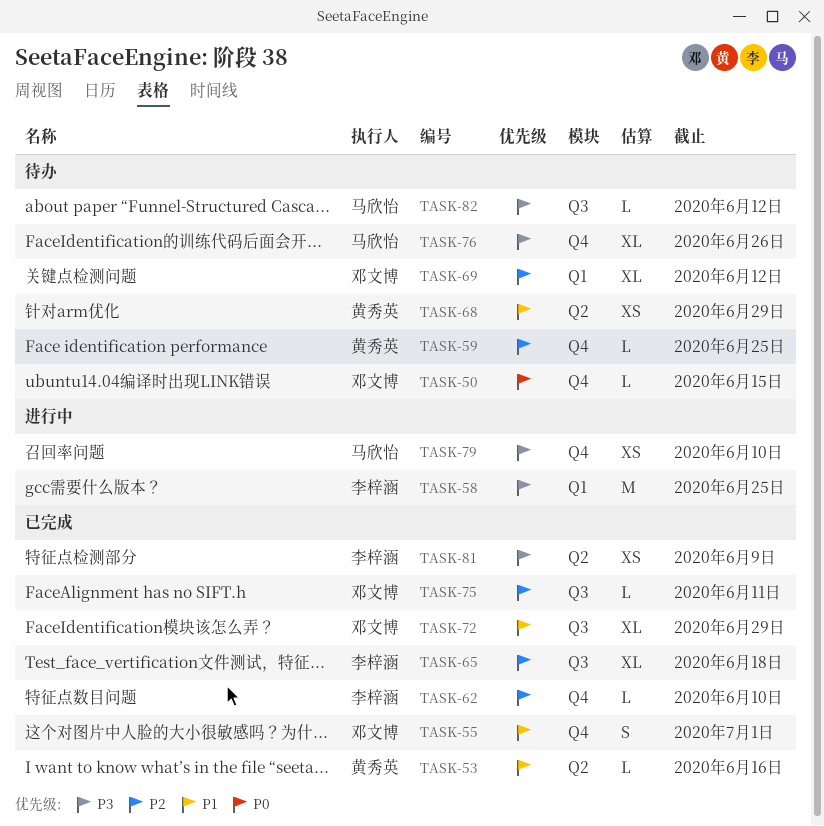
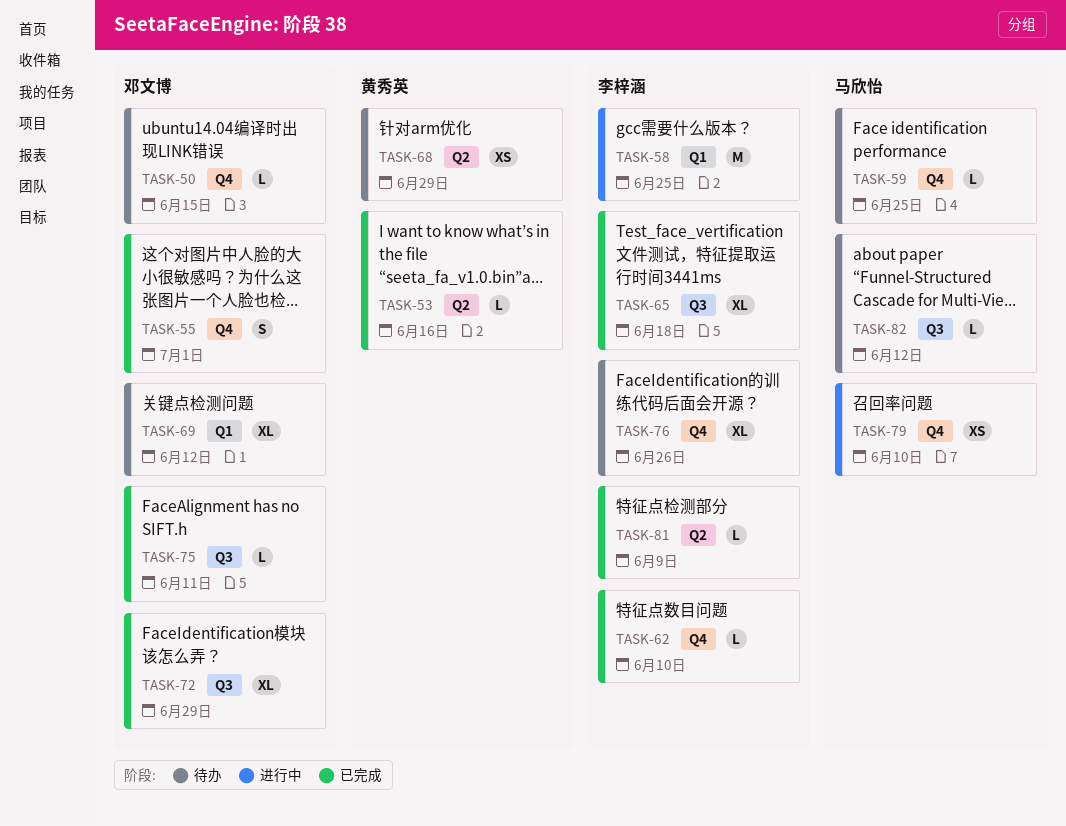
TASK-59, owner: 黄秀英 -> 马欣怡
TASK-76, owner: 马欣怡 -> 李梓涵
TASK-81, estimate: XS -> L

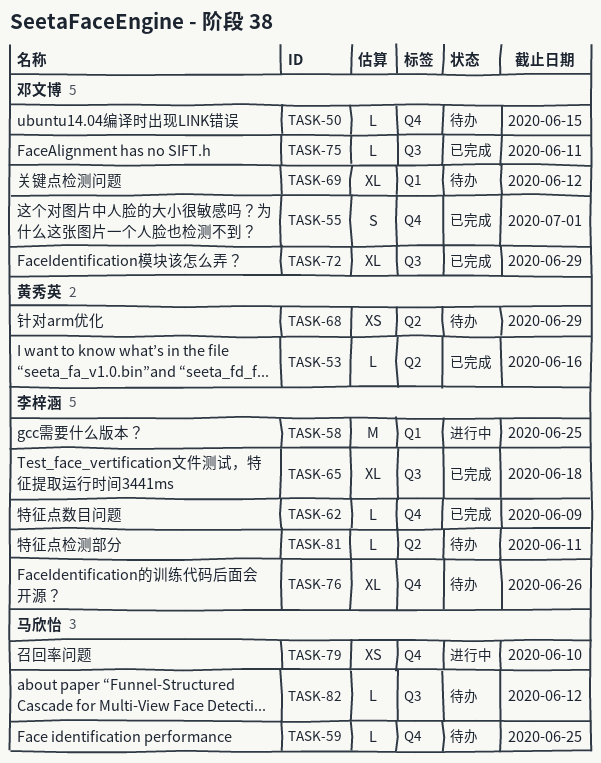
TASK-62, due: Jun 10 -> Jun 9
TASK-81, status: 已完成 -> 待办
TASK-81, due: Jun 9 -> Jun 11

